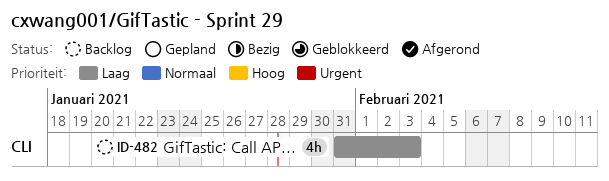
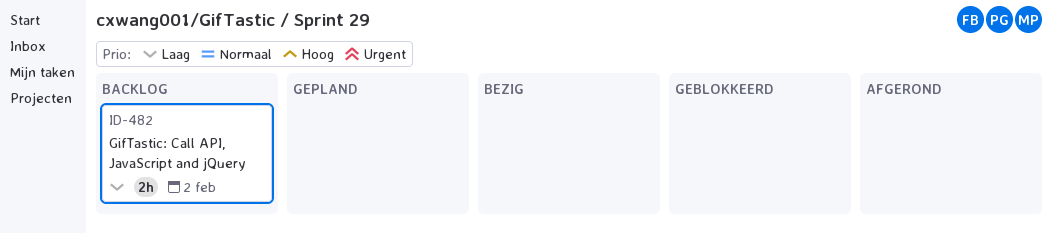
ID-482, estimate: 4h -> 2h
ID-482, due: Feb 3 -> Feb 2

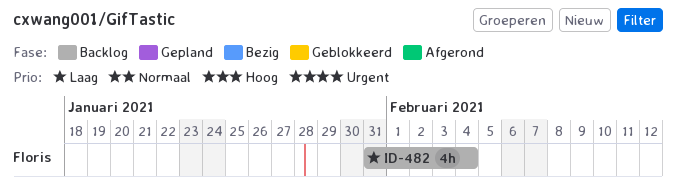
ID-482, estimate: 2h -> 4h
ID-482, due: Feb 2 -> Feb 4

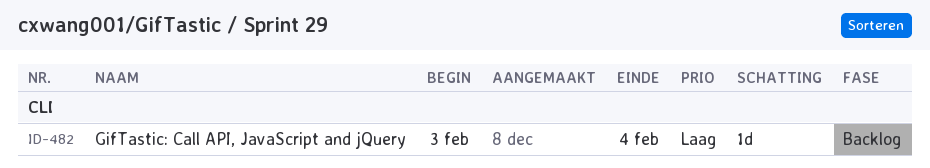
ID-482, estimate: 4h -> 1d
ID-482, start: Jan 31 -> Feb 3

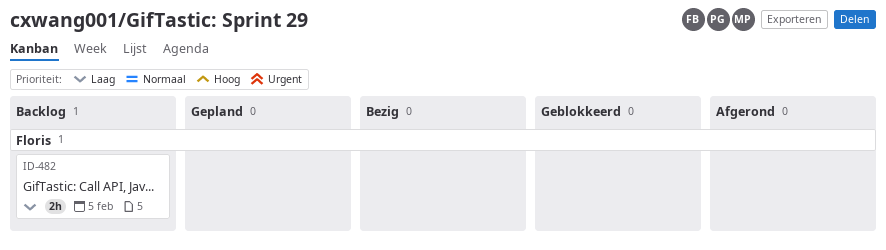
ID-482, estimate: 1d -> 2h
ID-482, due: Feb 4 -> Feb 5

